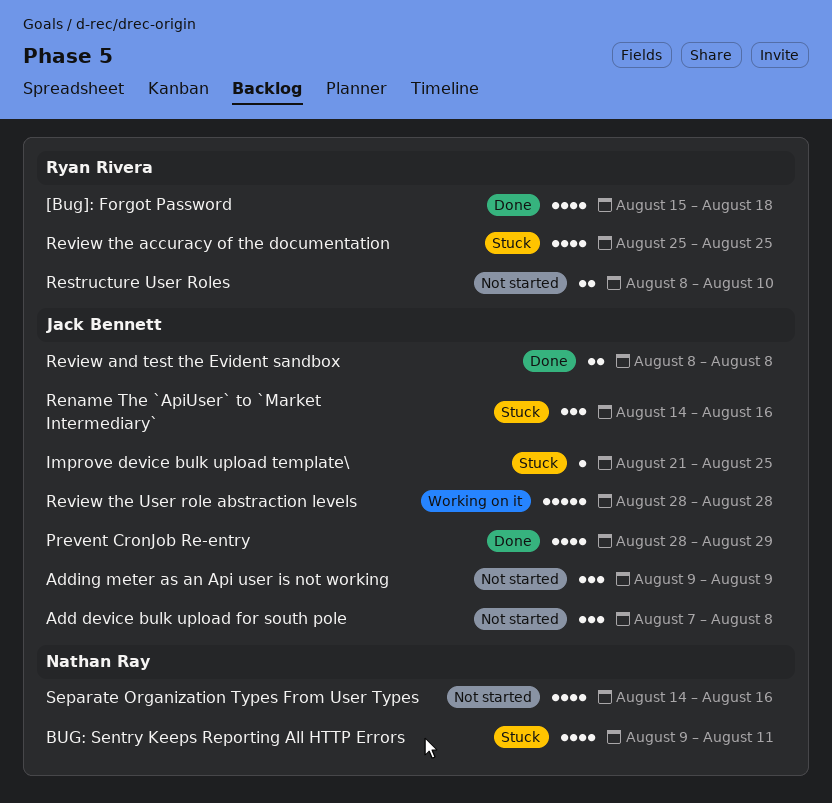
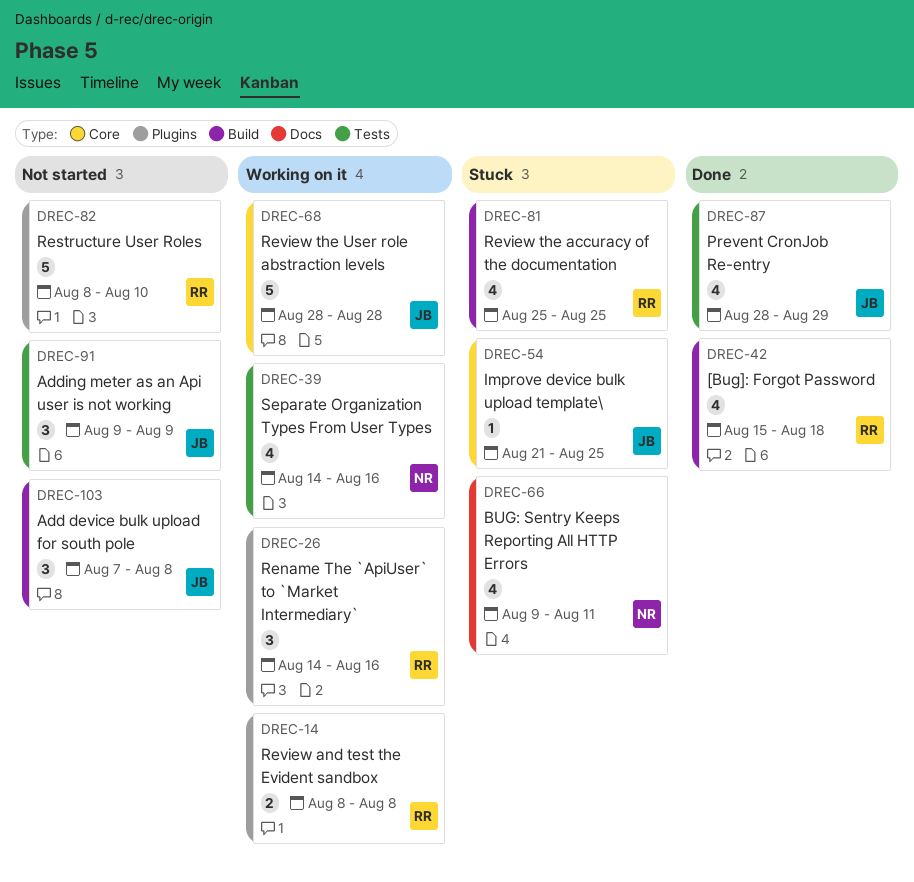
Rename The `ApiUser` to `Market Intermediary`, status: Stuck -> Working on it
Rename The `ApiUser` to `Market Intermediary`, owner: Jack Bennett -> Ryan Rivera
Restructure User Roles, estimate: 2 -> 5
Review and test the Evident sandbox, status: Done -> Working on it
Review and test the Evident sandbox, owner: Jack Bennett -> Ryan Rivera
Separate Organization Types From User Types, status: Not started -> Working on it

